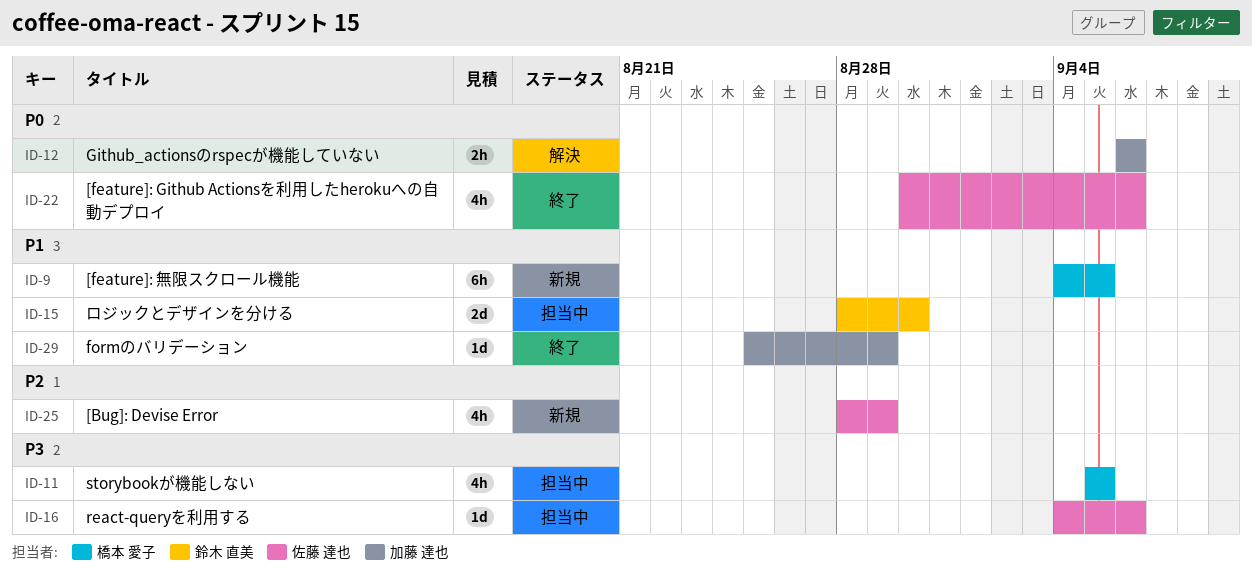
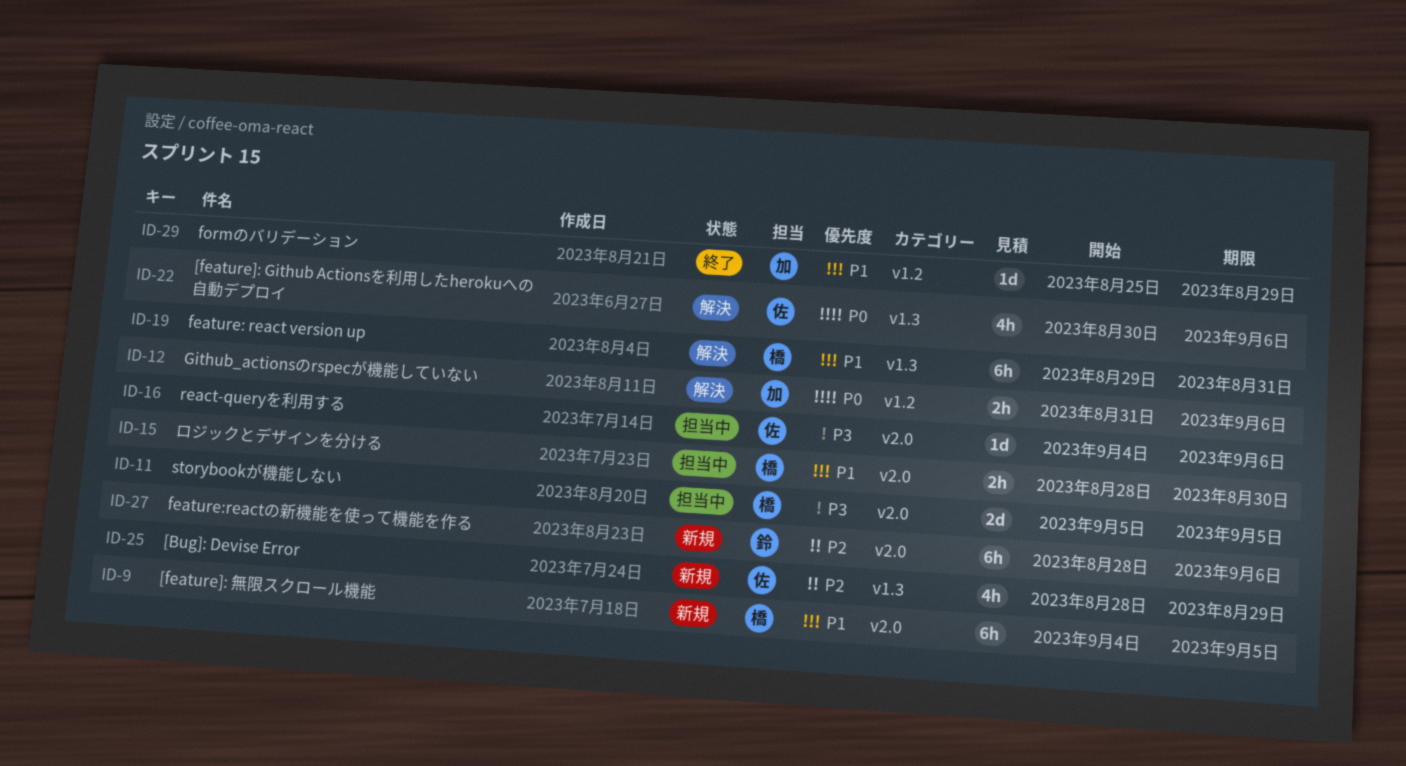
ID-11, estimate: 4h -> 2d
ID-12, start: Sep 6 -> Aug 31
ID-15, owner: 鈴木 直美 -> 橋本 愛子
ID-15, estimate: 2d -> 2h
ID-19: none -> present
ID-22, status: 終了 -> 解決
ID-27: none -> present

